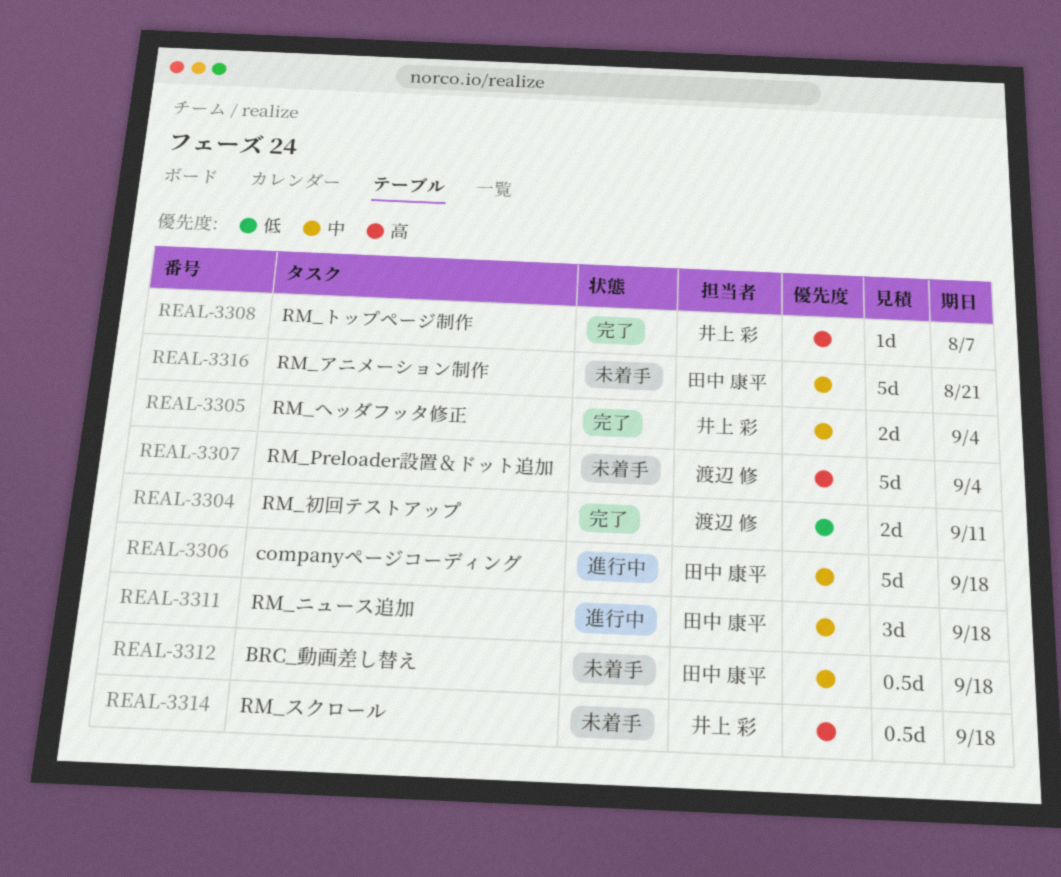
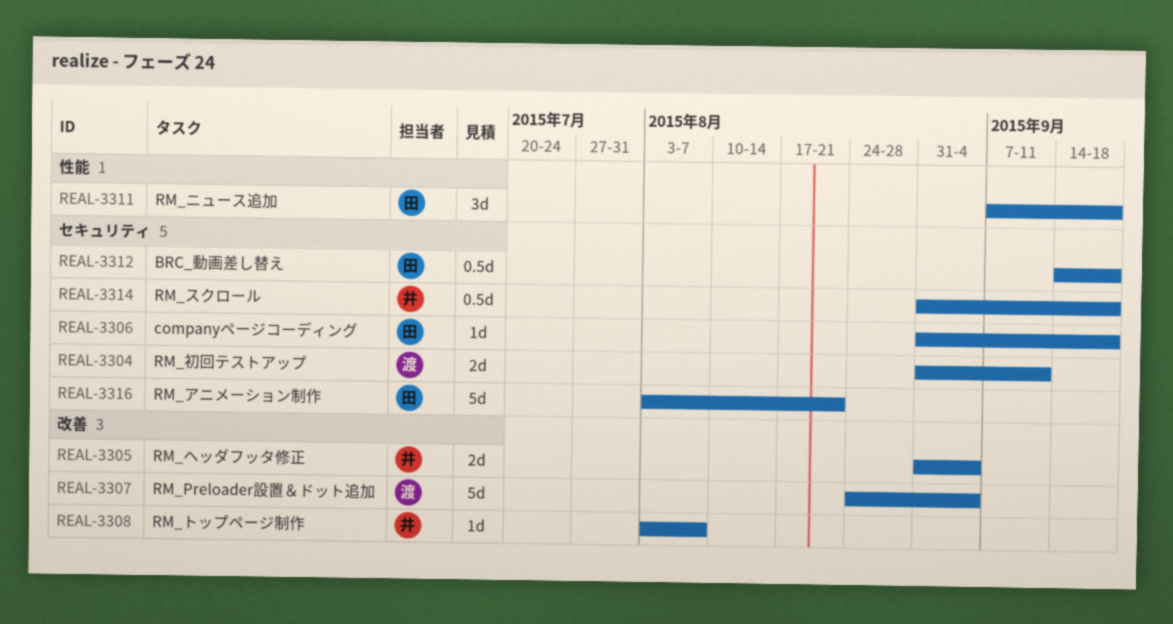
REAL-3306, estimate: 5d -> 1d

